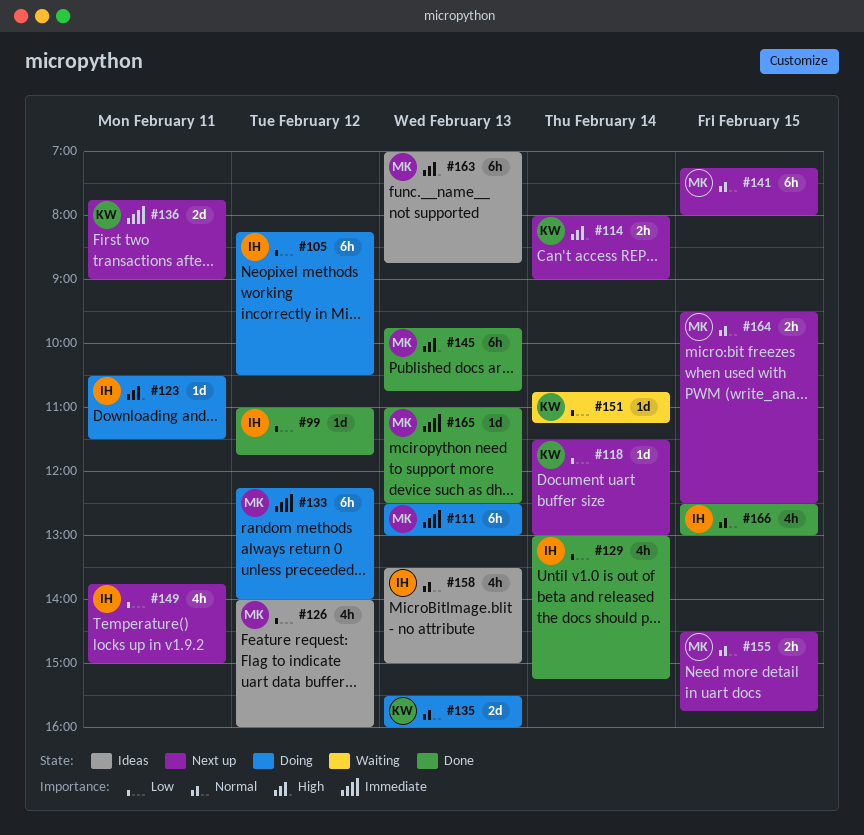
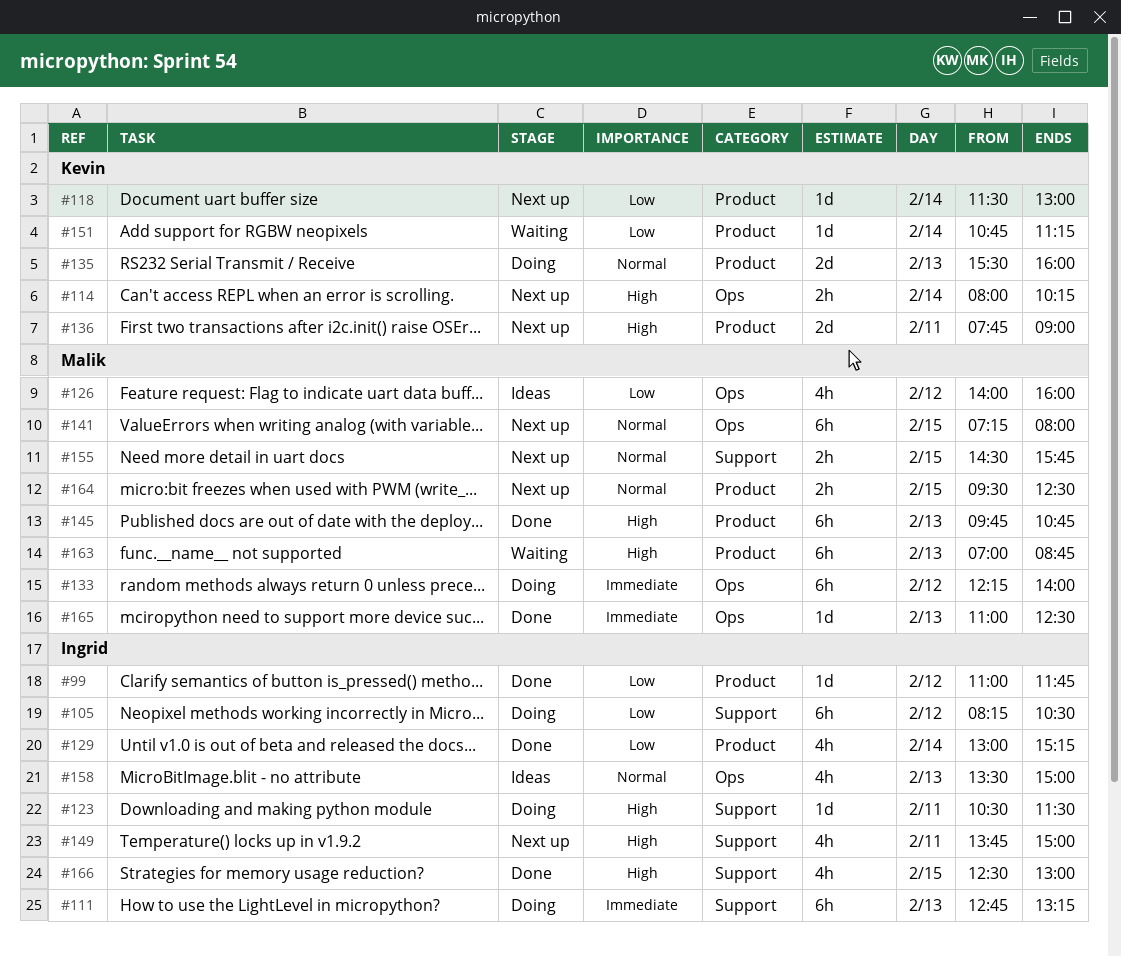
#111, owner: Malik -> Ingrid
#111, begins: 12:30 -> 12:45
#111, ends: 13:00 -> 13:15
#114, ends: 09:00 -> 10:15
#136, priority: Immediate -> High
#149, priority: Low -> High
#163, status: Ideas -> Waiting
#166, priority: Normal -> High

